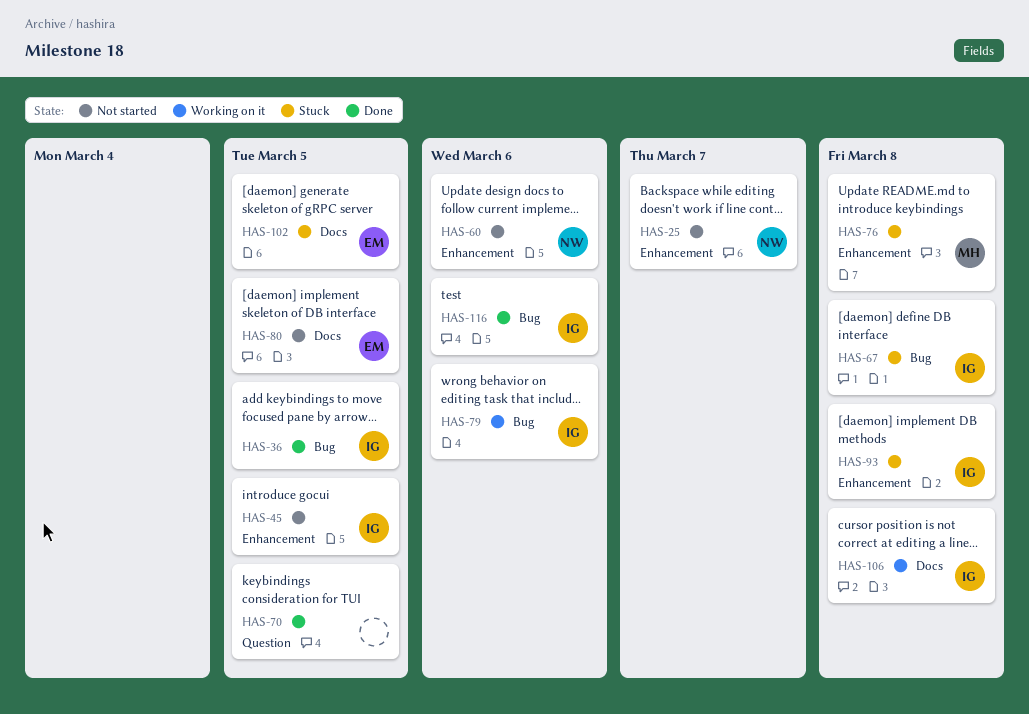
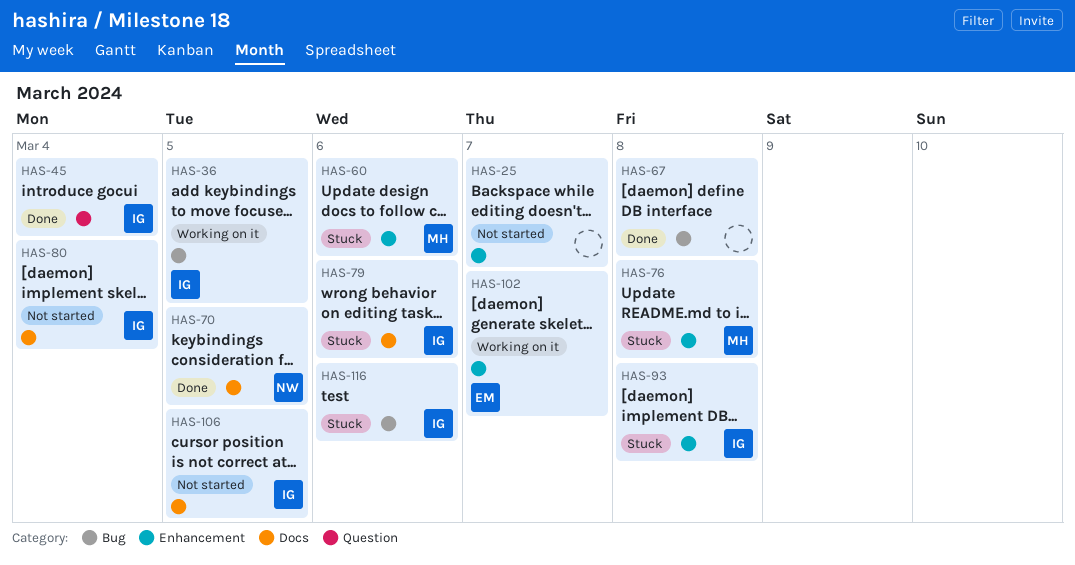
HAS-25, owner: NW -> none
HAS-36, status: Done -> Working on it
HAS-45, status: Not started -> Done
HAS-45, label: Enhancement -> Question
HAS-45, due: Mar 5 -> Mar 4
HAS-60, status: Not started -> Stuck
HAS-60, owner: NW -> MH
HAS-67, status: Stuck -> Done
HAS-67, owner: IG -> none
HAS-70, owner: none -> NW
HAS-70, label: Question -> Docs
HAS-79, status: Working on it -> Stuck
HAS-79, label: Bug -> Docs
HAS-80, owner: EM -> IG
HAS-80, due: Mar 5 -> Mar 4
HAS-102, status: Stuck -> Working on it
HAS-102, label: Docs -> Enhancement
HAS-102, due: Mar 5 -> Mar 7
HAS-106, status: Working on it -> Not started
HAS-106, due: Mar 8 -> Mar 5
HAS-116, status: Done -> Stuck

